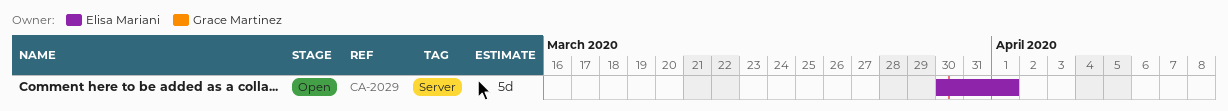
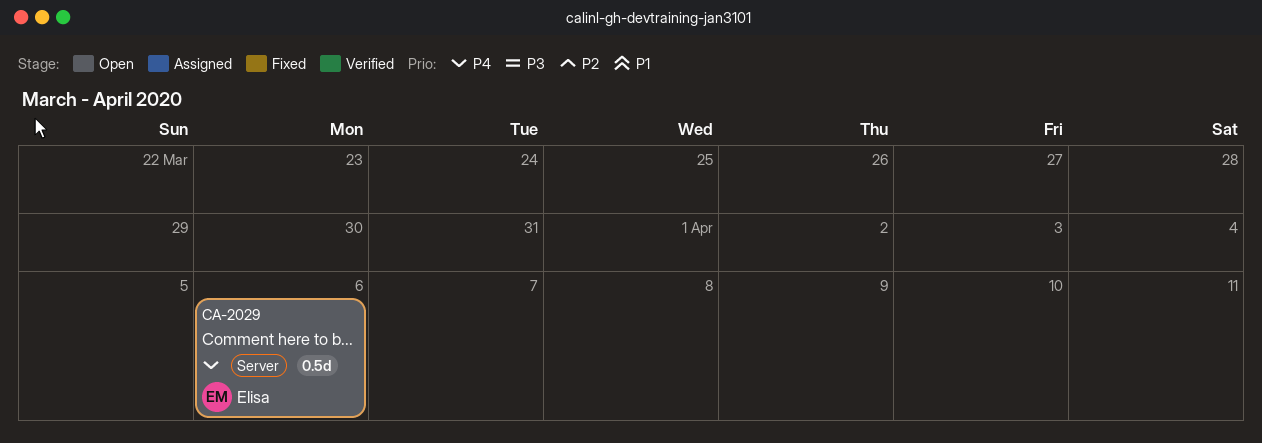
CA-2029, estimate: 5d -> 0.5d
CA-2029, due: Apr 1 -> Apr 6

